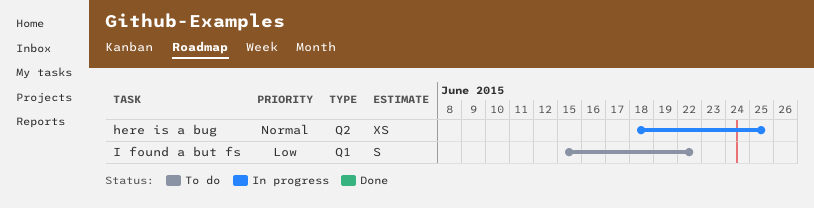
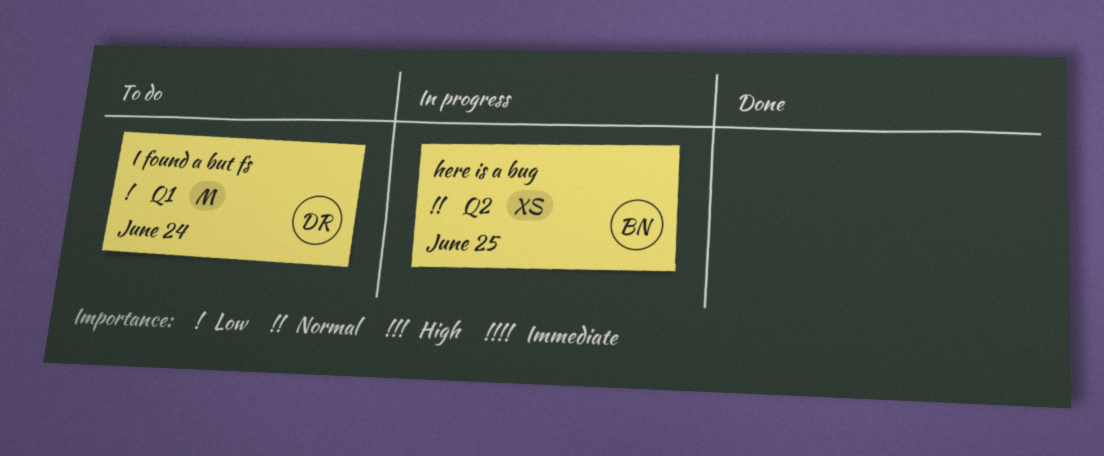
I found a but fs, estimate: S -> M
I found a but fs, due: Jun 22 -> Jun 24

